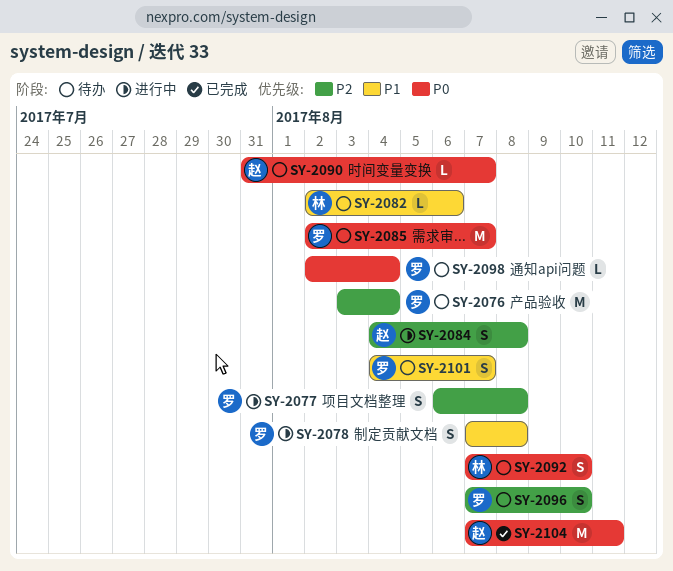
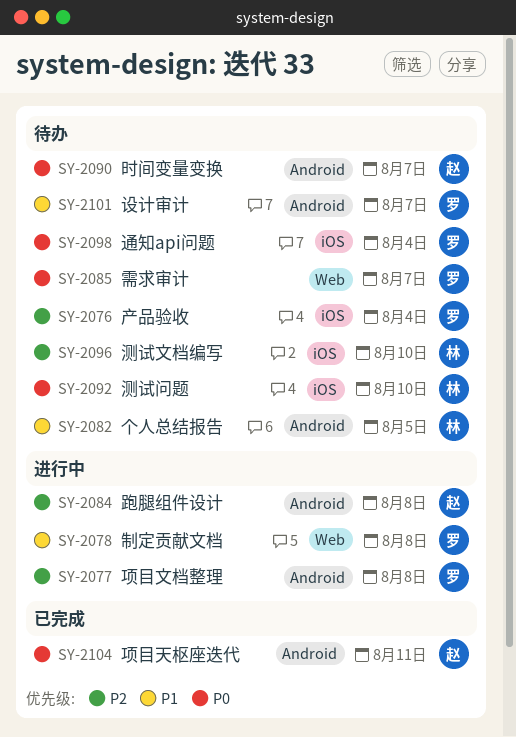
SY-2082, due: Aug 6 -> Aug 5
SY-2096, owner: 罗 -> 林

